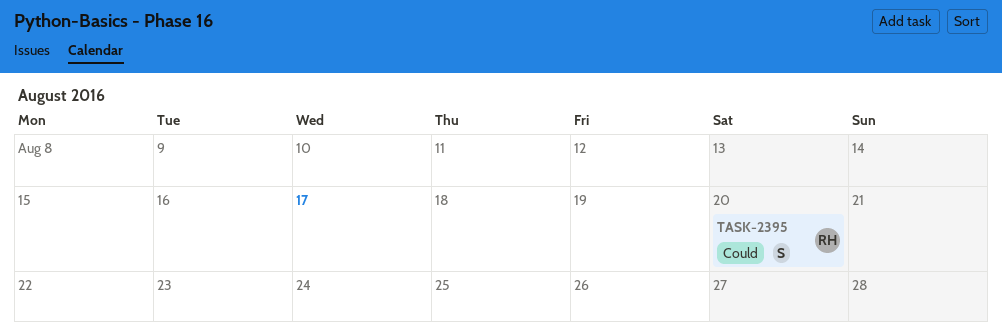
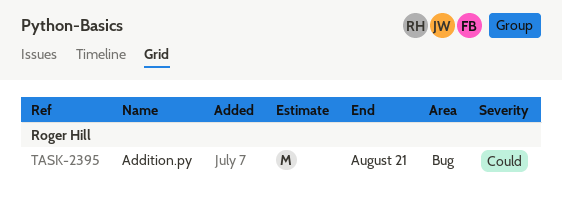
TASK-2395, estimate: S -> M
TASK-2395, due: Aug 20 -> Aug 21

